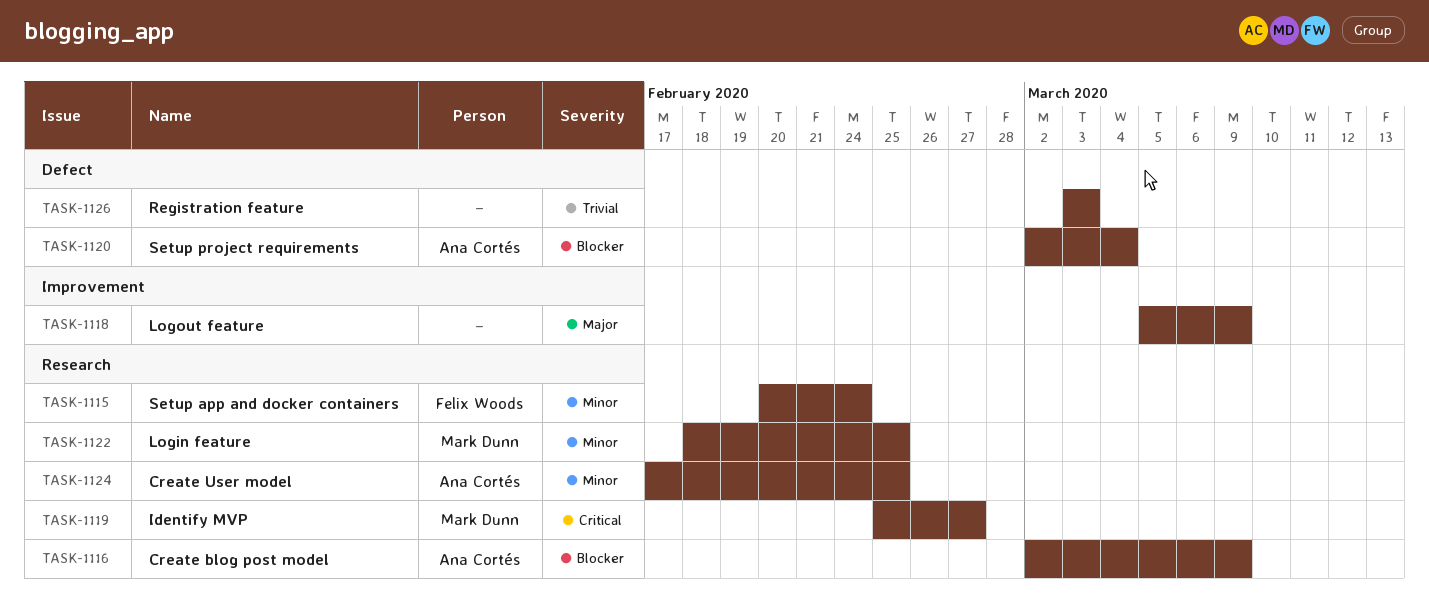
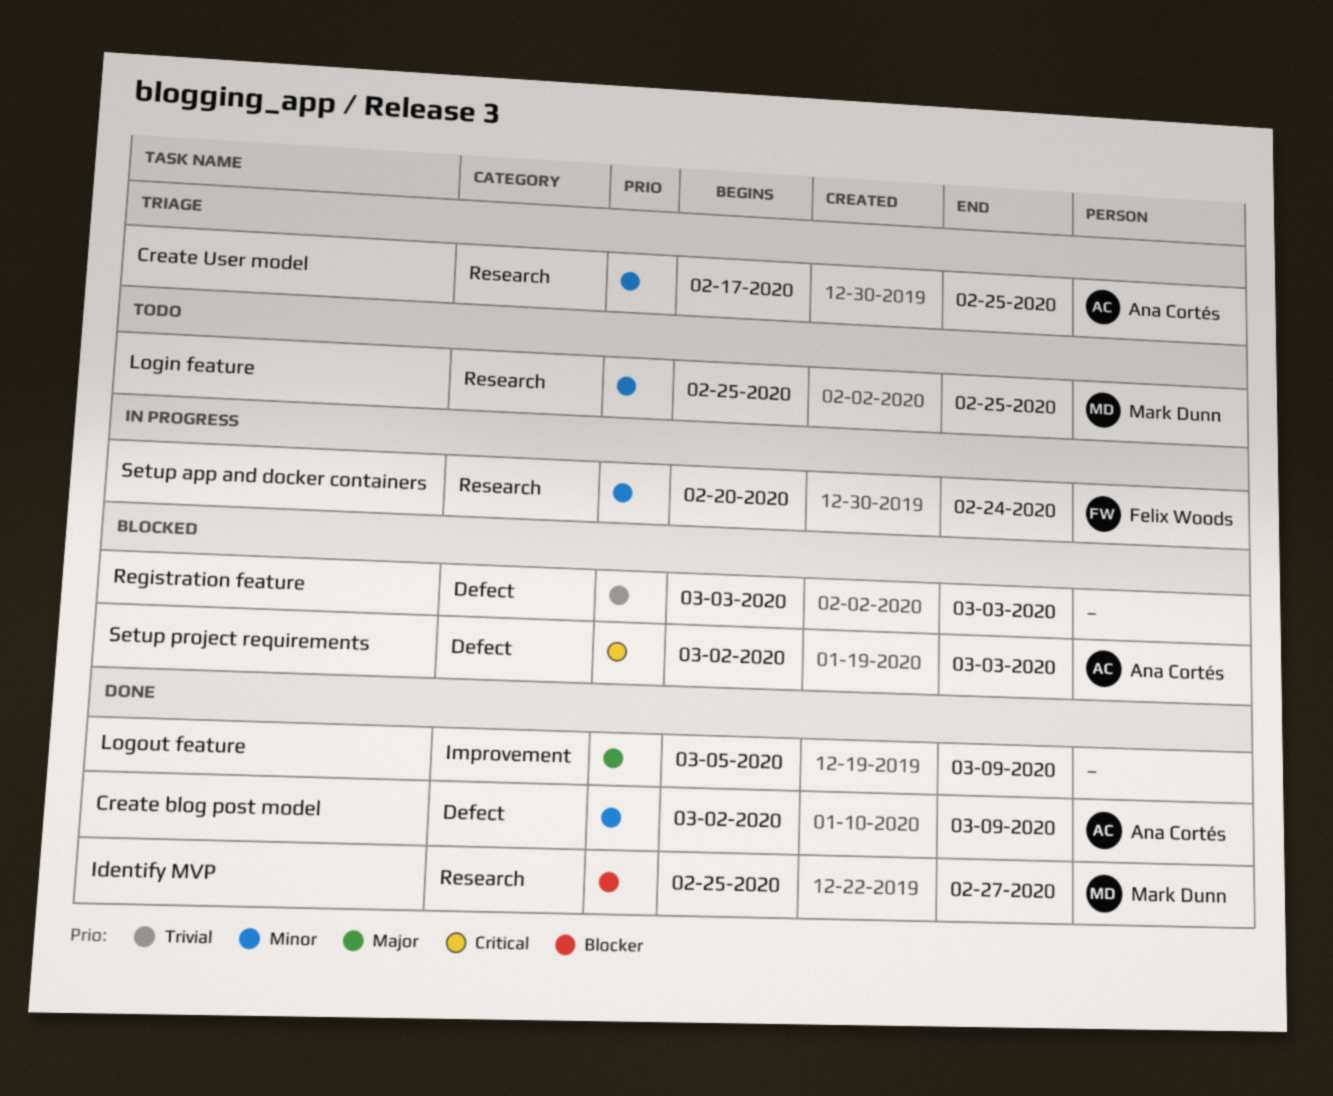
Create blog post model, priority: Blocker -> Minor
Create blog post model, label: Research -> Defect
Identify MVP, priority: Critical -> Blocker
Login feature, start: Feb 18 -> Feb 25
Setup project requirements, priority: Blocker -> Critical
Setup project requirements, due: Mar 4 -> Mar 3

